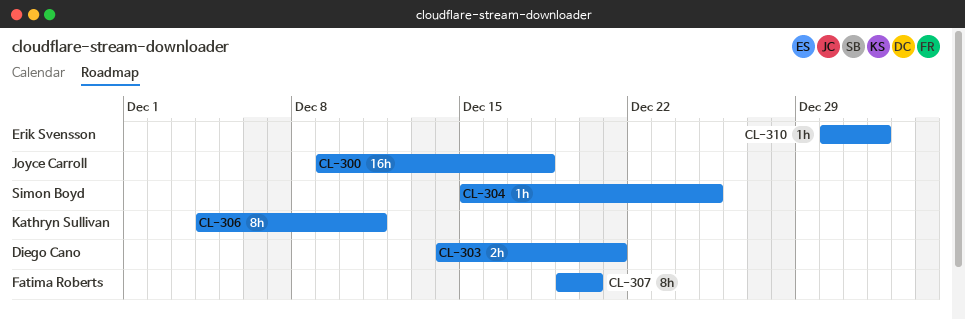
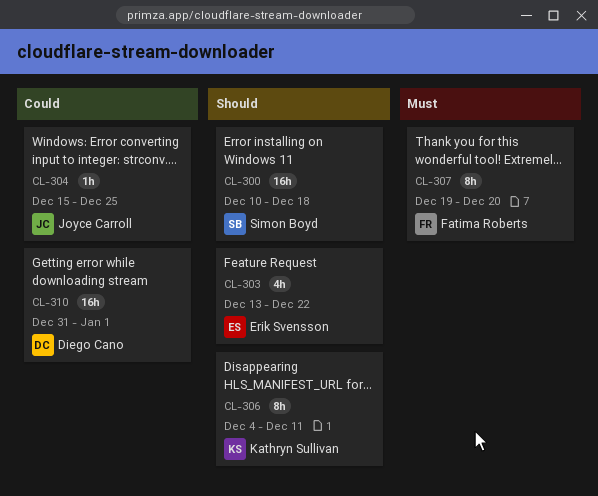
CL-300, owner: Joyce Carroll -> Simon Boyd
CL-300, start: Dec 9 -> Dec 10
CL-303, owner: Diego Cano -> Erik Svensson
CL-303, estimate: 2h -> 4h
CL-303, start: Dec 14 -> Dec 13
CL-303, due: Dec 21 -> Dec 22
CL-304, owner: Simon Boyd -> Joyce Carroll
CL-310, owner: Erik Svensson -> Diego Cano
CL-310, estimate: 1h -> 16h
CL-310, start: Dec 30 -> Dec 31

